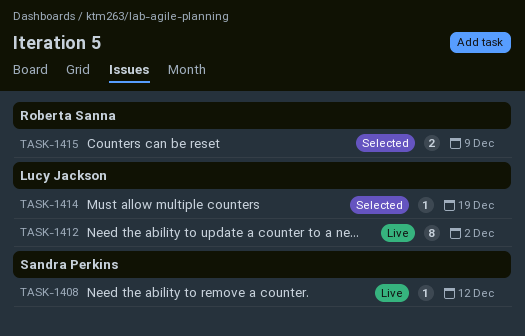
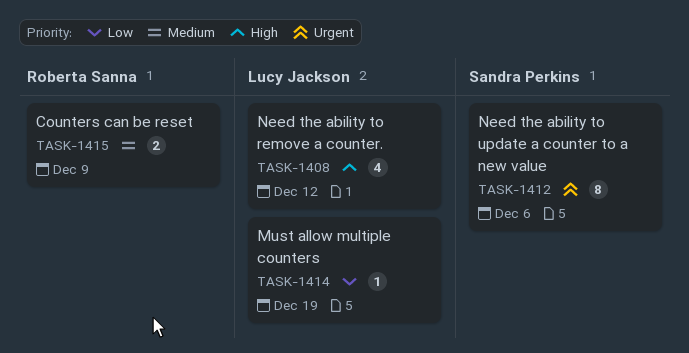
TASK-1408, owner: Sandra Perkins -> Lucy Jackson
TASK-1408, estimate: 1 -> 4
TASK-1412, owner: Lucy Jackson -> Sandra Perkins
TASK-1412, due: Dec 2 -> Dec 6

